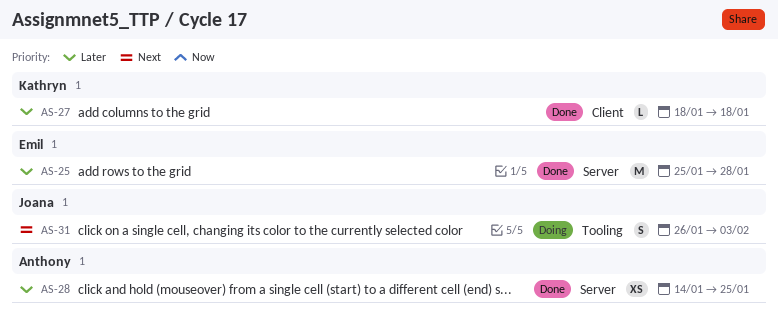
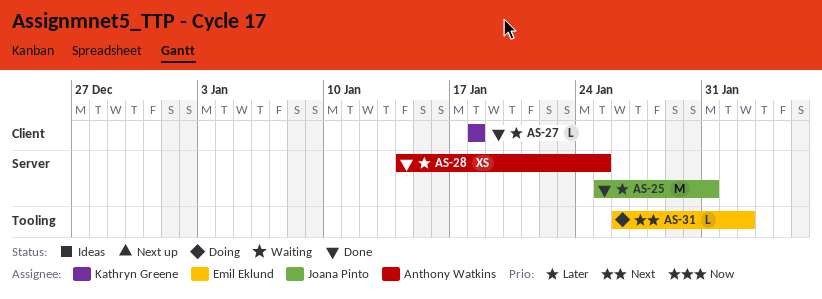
AS-25, owner: Emil Eklund -> Joana Pinto
AS-25, due: Jan 28 -> Jan 31
AS-31, owner: Joana Pinto -> Emil Eklund
AS-31, estimate: S -> L
AS-31, due: Feb 3 -> Feb 2

